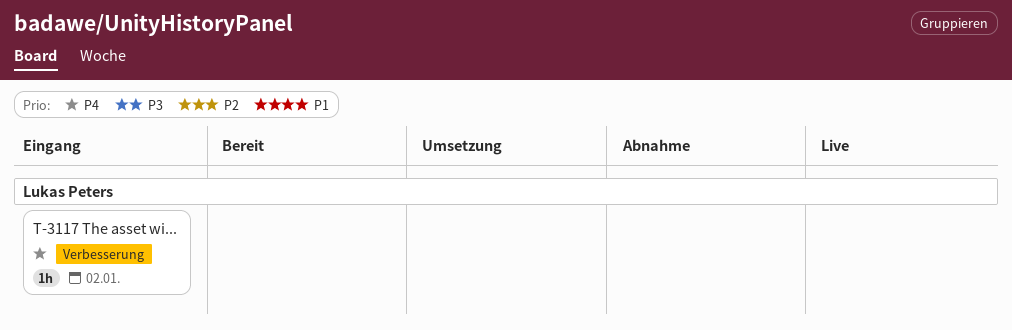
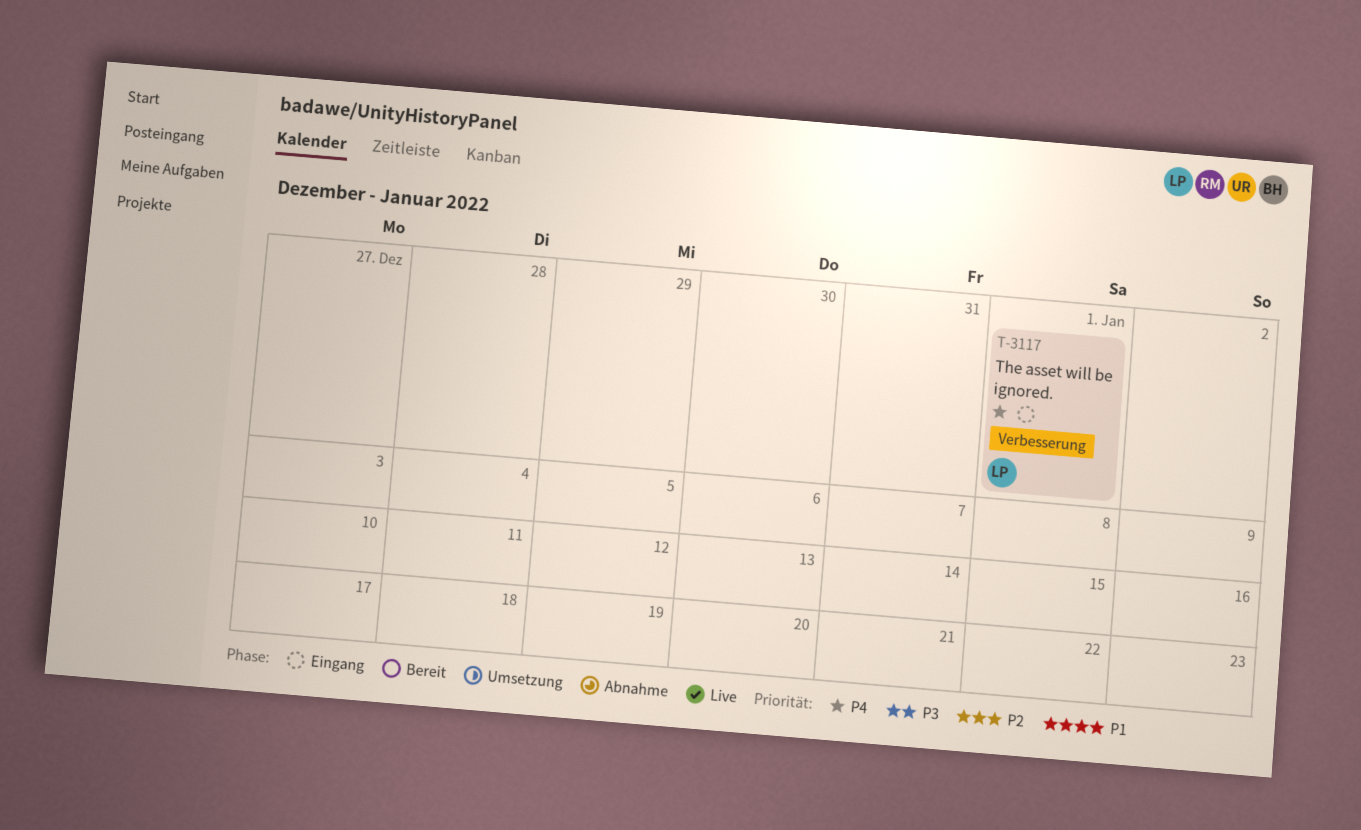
T-3117, due: Jan 2 -> Jan 1

